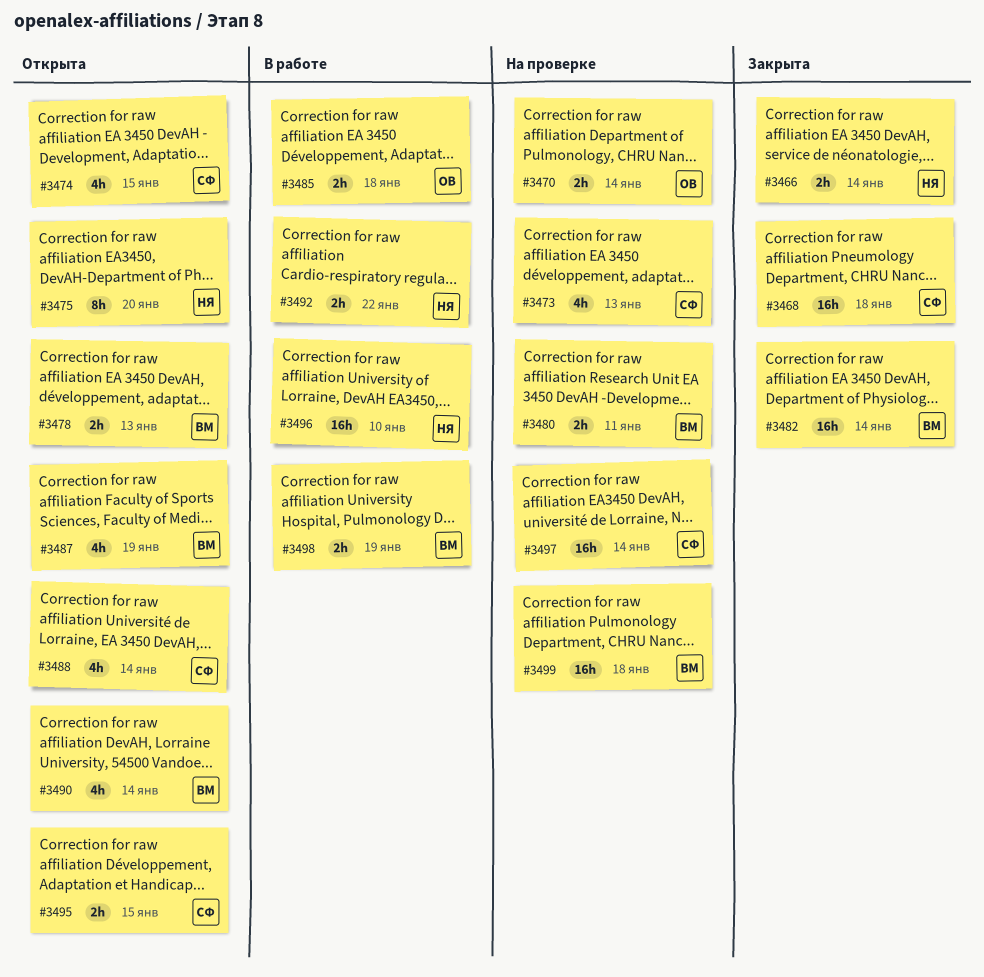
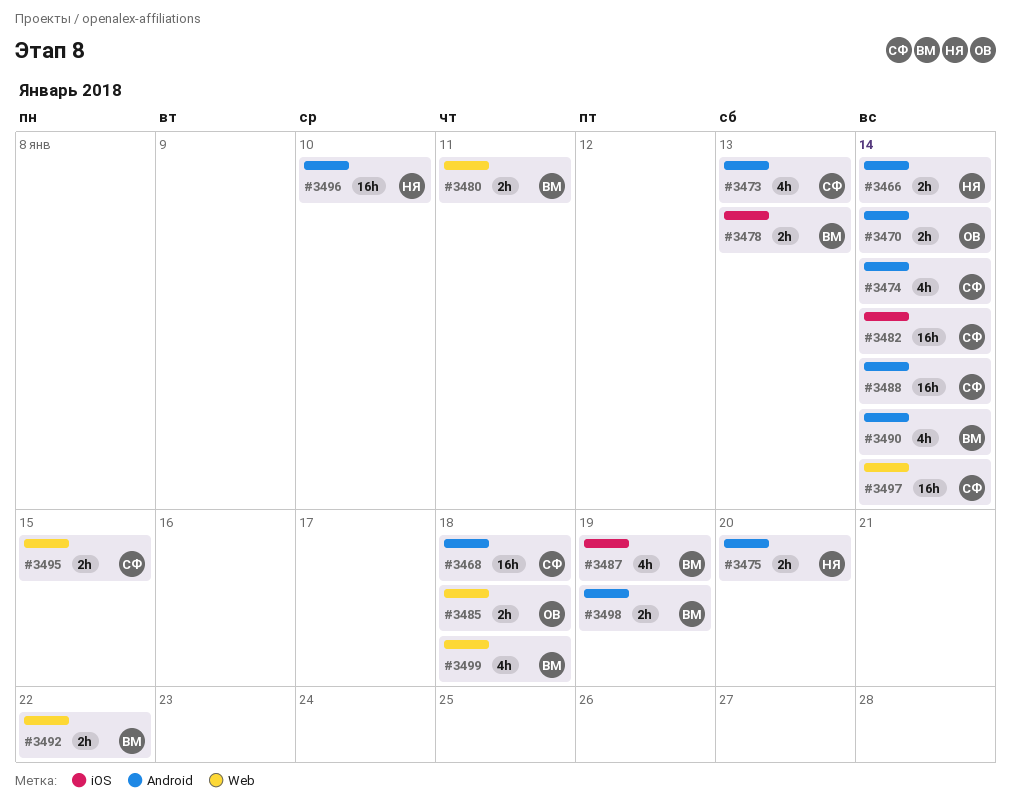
#3474, due: Jan 15 -> Jan 14
#3475, estimate: 8h -> 2h
#3482, owner: ВМ -> СФ
#3488, estimate: 4h -> 16h
#3492, owner: НЯ -> ВМ
#3499, estimate: 16h -> 4h

